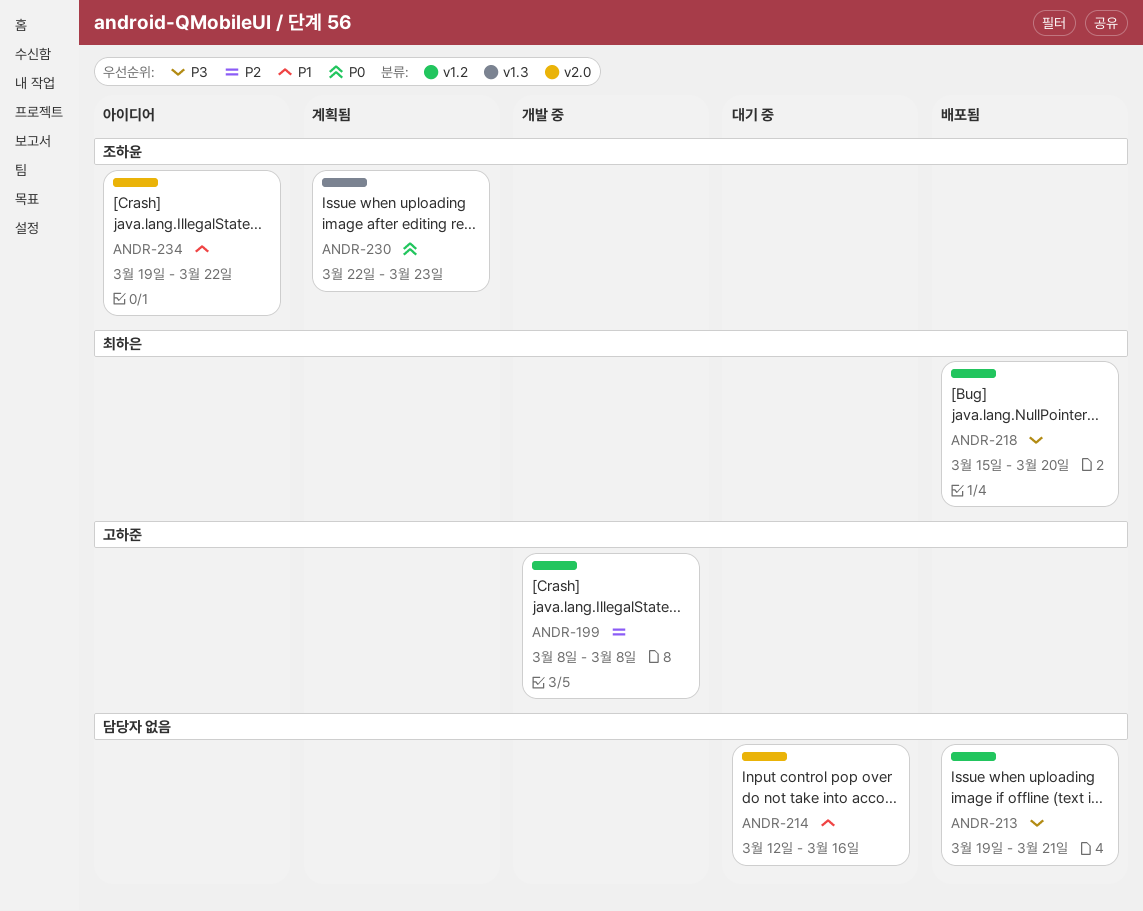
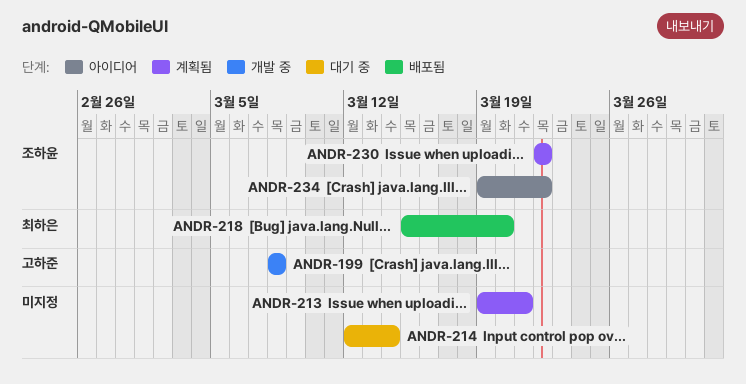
ANDR-213, status: 배포됨 -> 계획됨
ANDR-214, due: Mar 16 -> Mar 14
ANDR-230, due: Mar 23 -> Mar 22

